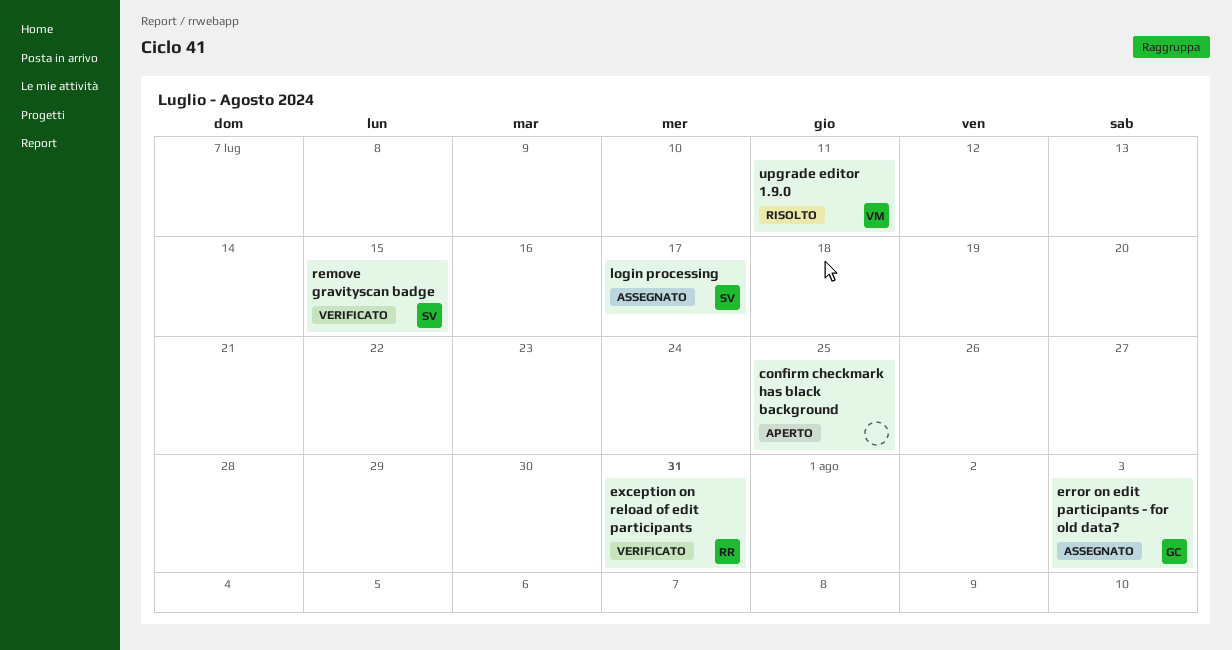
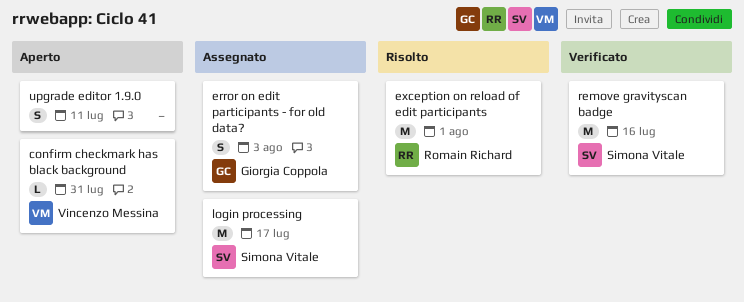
confirm checkmark has black background, owner: none -> Vincenzo Messina
confirm checkmark has black background, due: Jul 25 -> Jul 31
exception on reload of edit participants, status: Verificato -> Risolto
exception on reload of edit participants, due: Jul 31 -> Aug 1
remove gravityscan badge, due: Jul 15 -> Jul 16
upgrade editor 1.9.0, status: Risolto -> Aperto
upgrade editor 1.9.0, owner: Vincenzo Messina -> none

